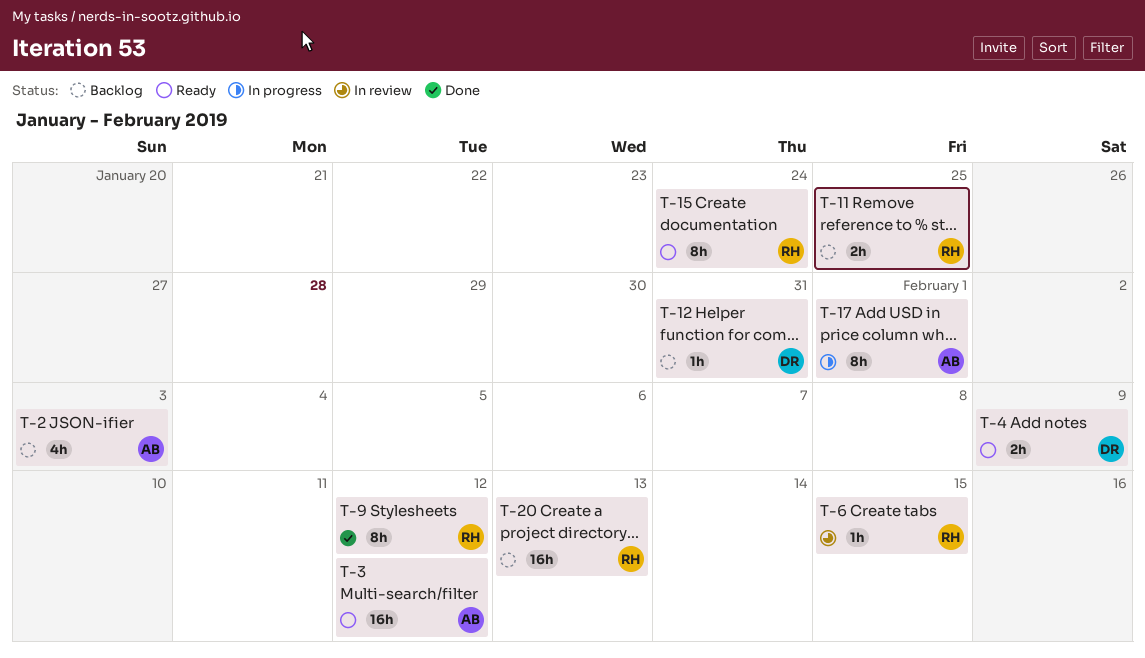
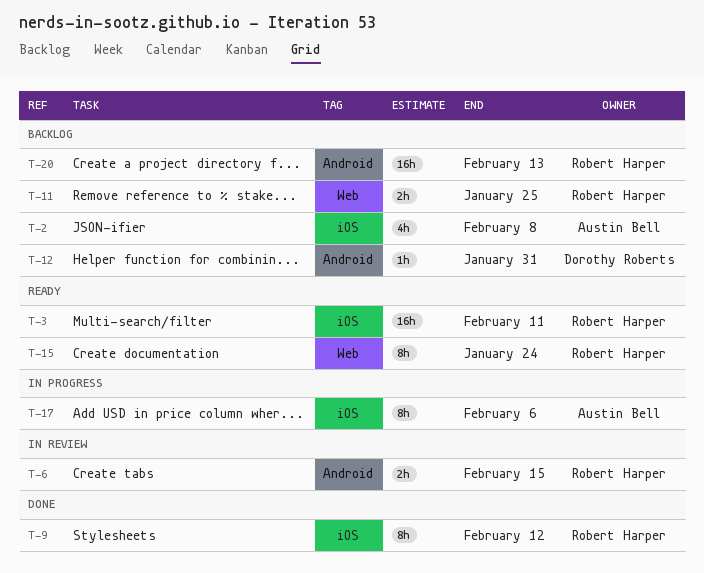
T-2, due: Feb 3 -> Feb 8
T-3, owner: Austin Bell -> Robert Harper
T-3, due: Feb 12 -> Feb 11
T-4: present -> none
T-6, estimate: 1h -> 2h
T-17, due: Feb 1 -> Feb 6

